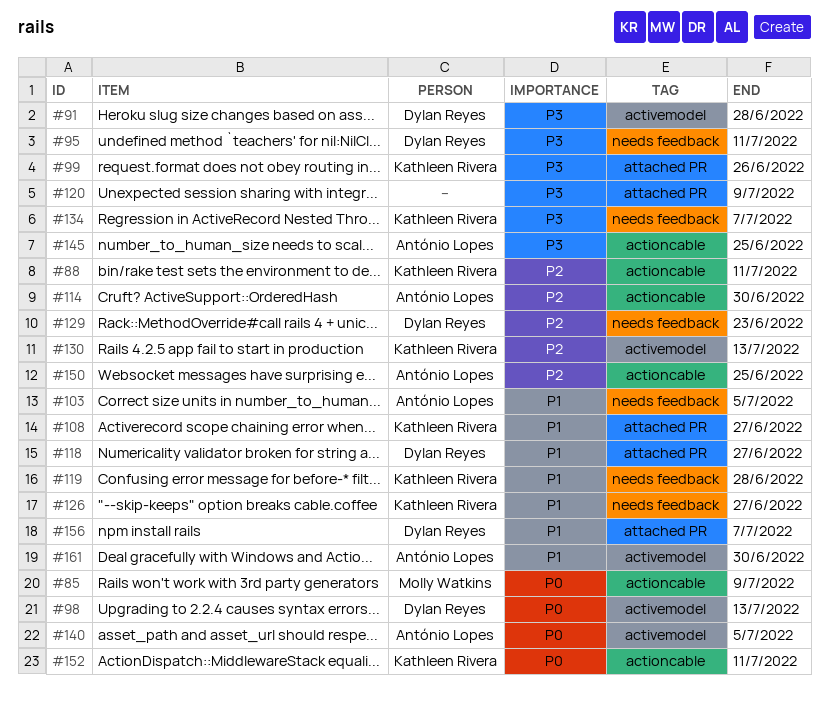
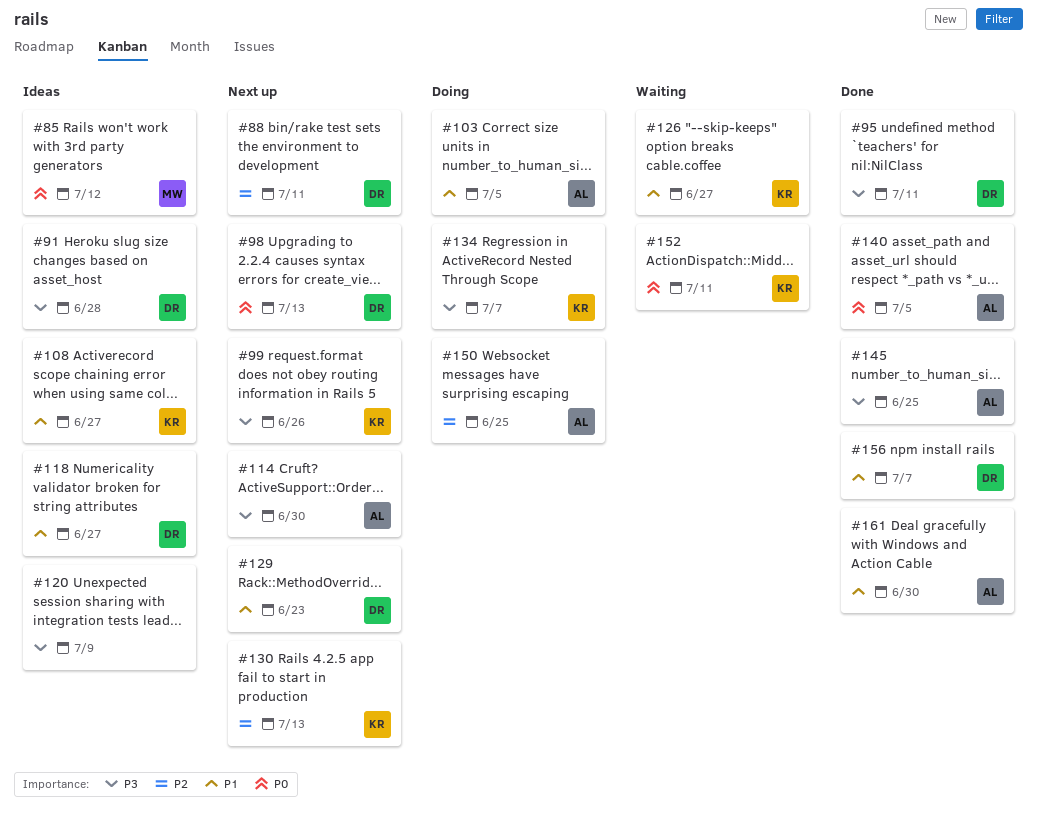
#85, due: Jul 9 -> Jul 12
#88, owner: Kathleen Rivera -> Dylan Reyes
#114, priority: P2 -> P3
#119: present -> none
#129, priority: P2 -> P1

